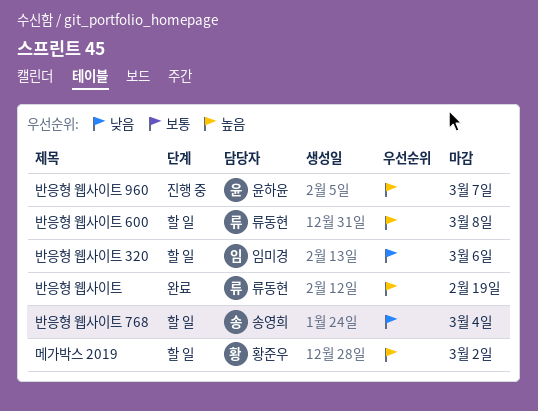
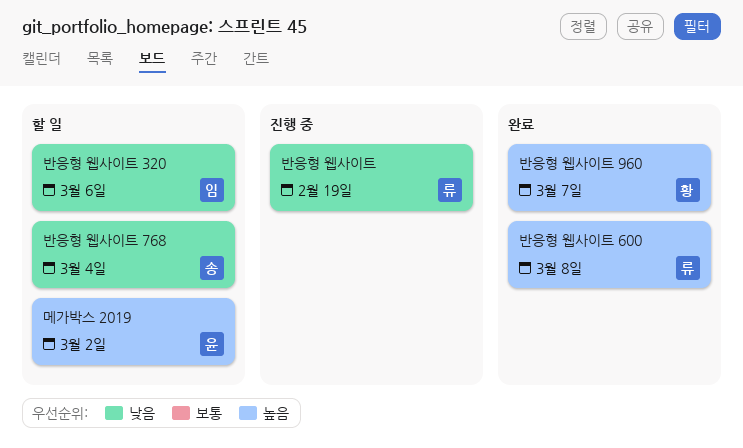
메가박스 2019, owner: 황준우 -> 윤하윤
반응형 웹사이트, status: 완료 -> 진행 중
반응형 웹사이트, priority: 높음 -> 낮음
반응형 웹사이트 600, status: 할 일 -> 완료
반응형 웹사이트 960, status: 진행 중 -> 완료
반응형 웹사이트 960, owner: 윤하윤 -> 황준우

